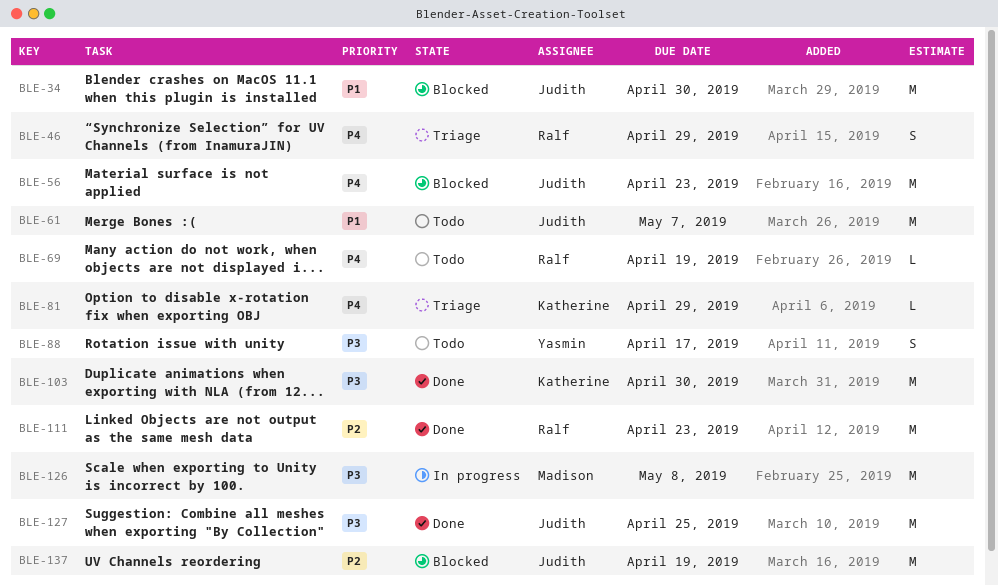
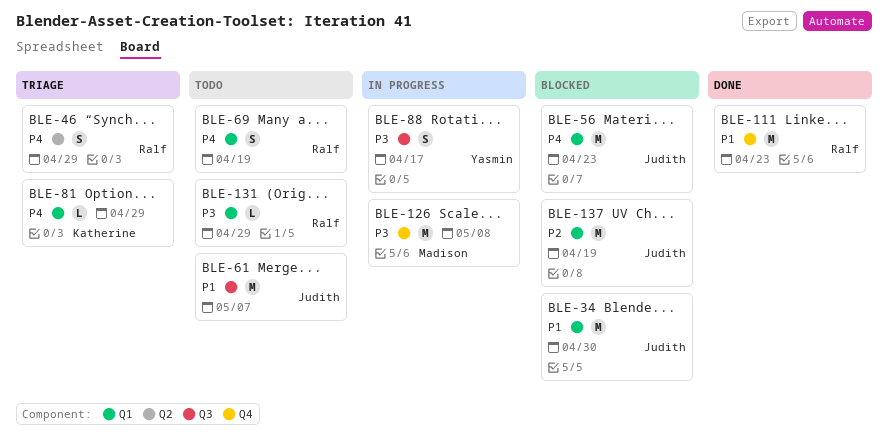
BLE-69, estimate: L -> S
BLE-88, status: Todo -> In progress
BLE-103: present -> none
BLE-111, priority: P2 -> P1
BLE-127: present -> none
BLE-131: none -> present

